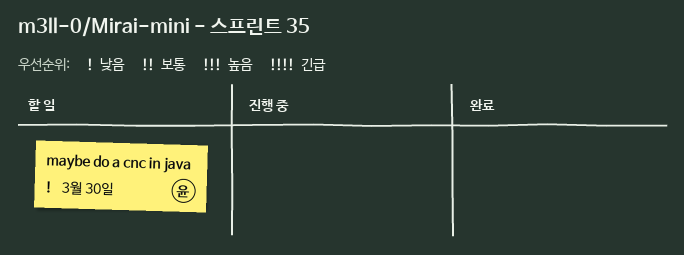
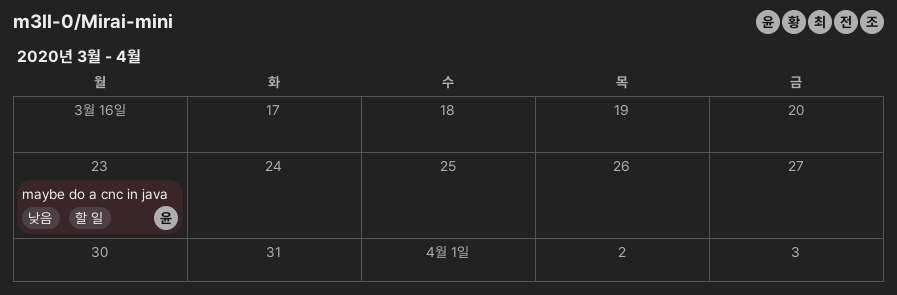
maybe do a cnc in java, due: Mar 30 -> Mar 23

